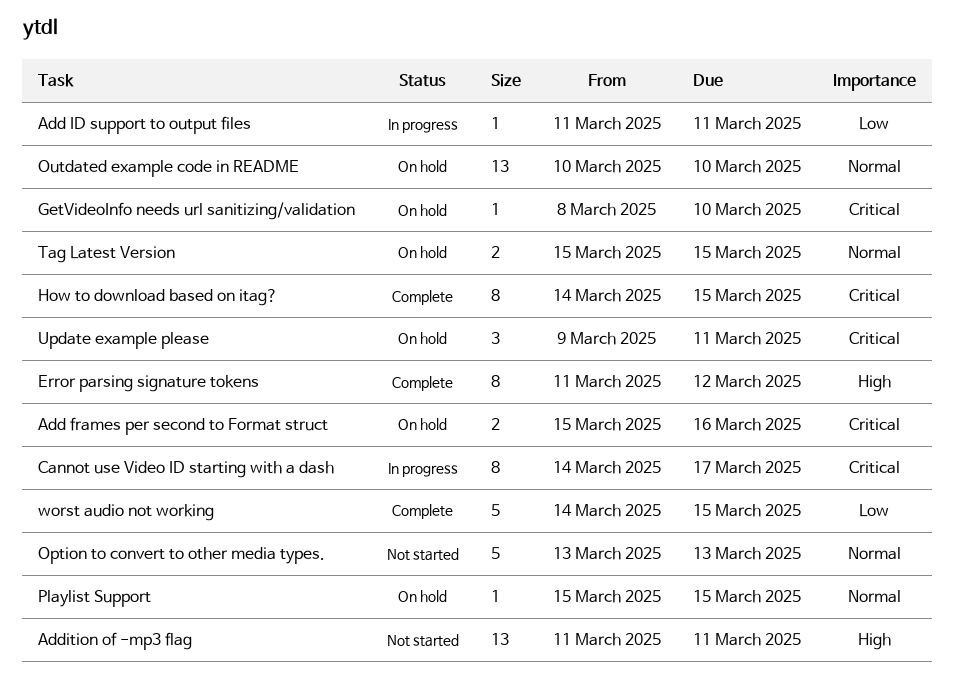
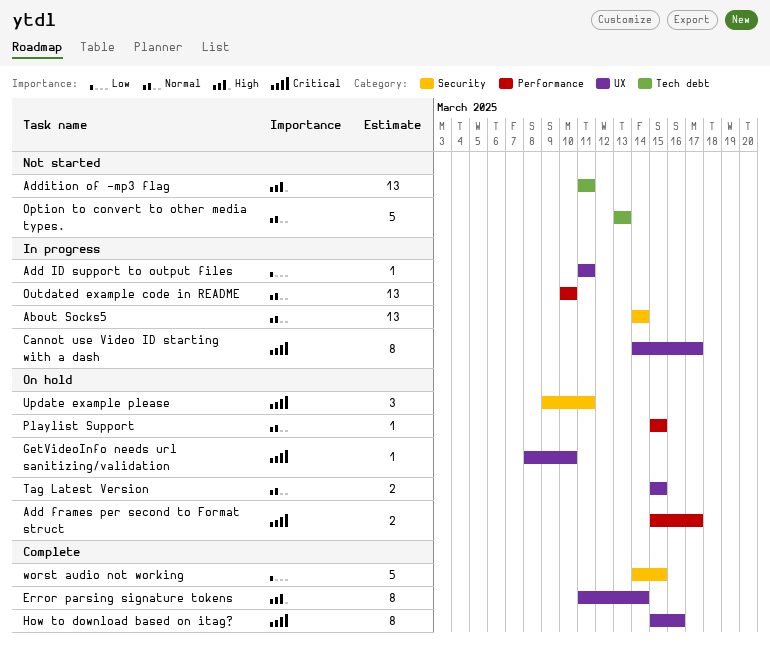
About Socks5: none -> present
Add frames per second to Format struct, due: Mar 16 -> Mar 17
Error parsing signature tokens, due: Mar 12 -> Mar 14
How to download based on itag?, start: Mar 14 -> Mar 15
How to download based on itag?, due: Mar 15 -> Mar 16
Outdated example code in README, status: On hold -> In progress

